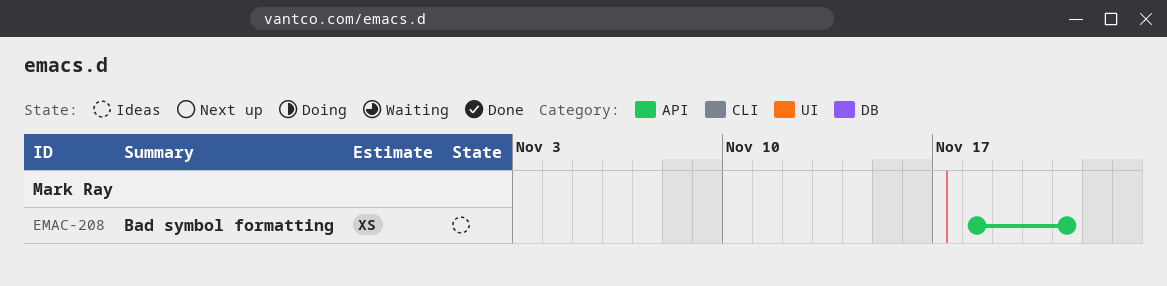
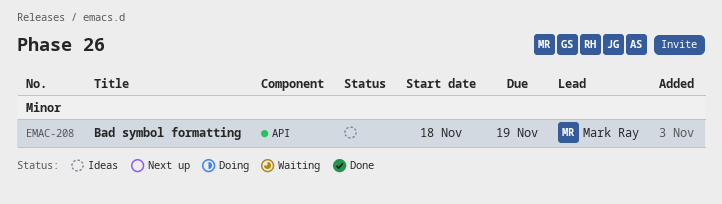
EMAC-208, due: Nov 21 -> Nov 19

